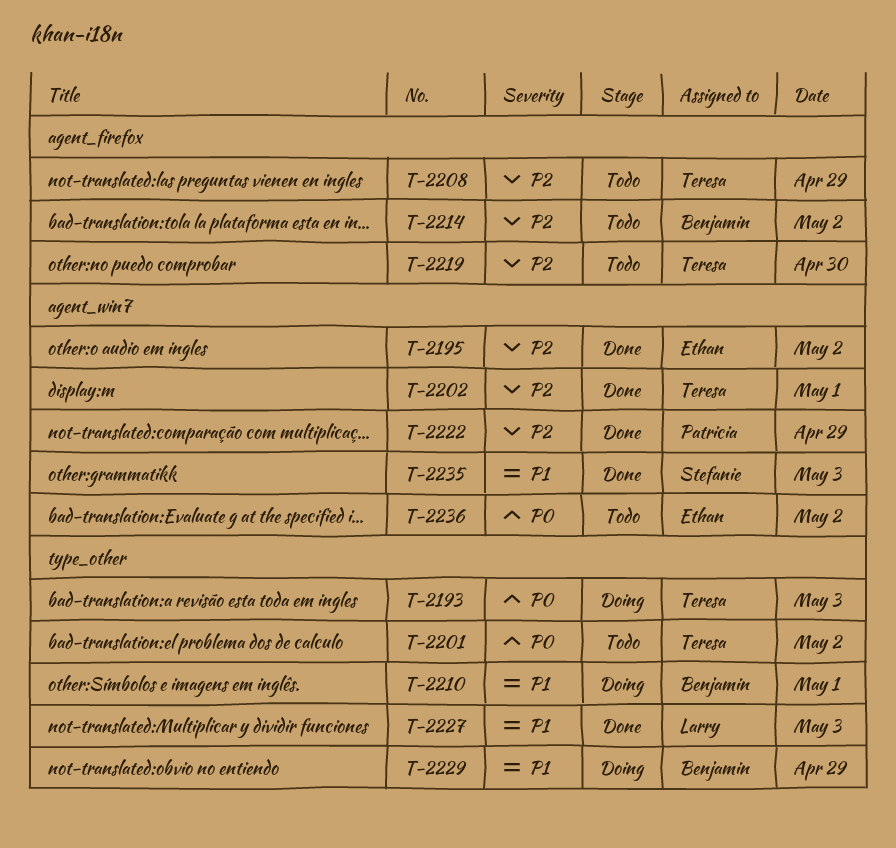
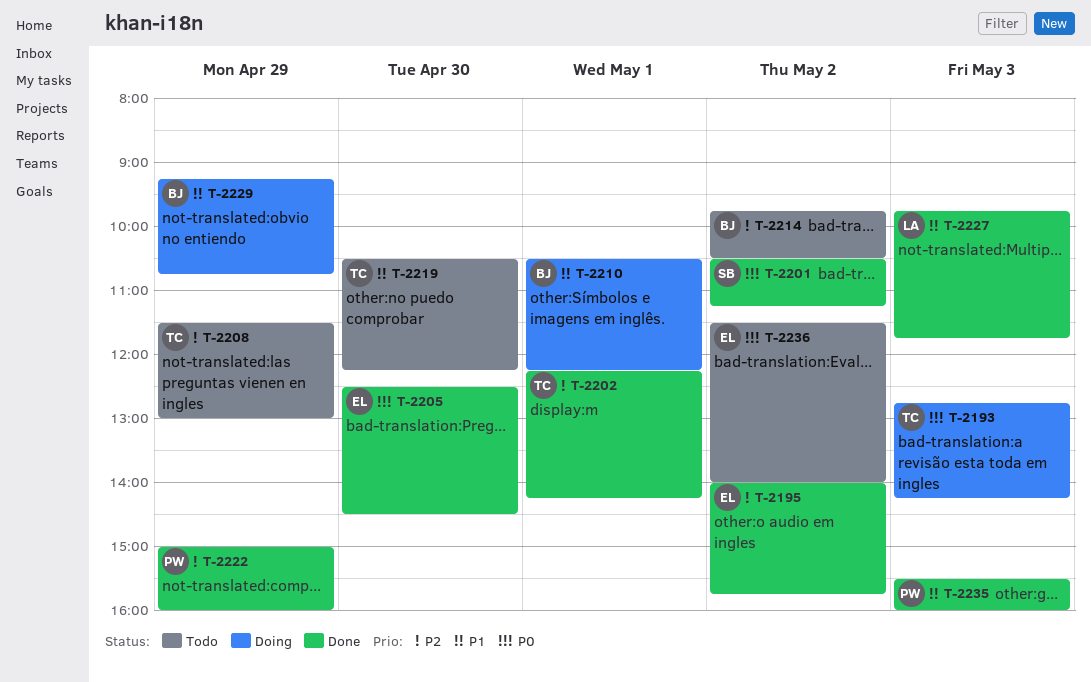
T-2201, status: Todo -> Done
T-2201, owner: Teresa -> Stefanie
T-2205: none -> present
T-2219, priority: P2 -> P1
T-2235, owner: Stefanie -> Patricia

